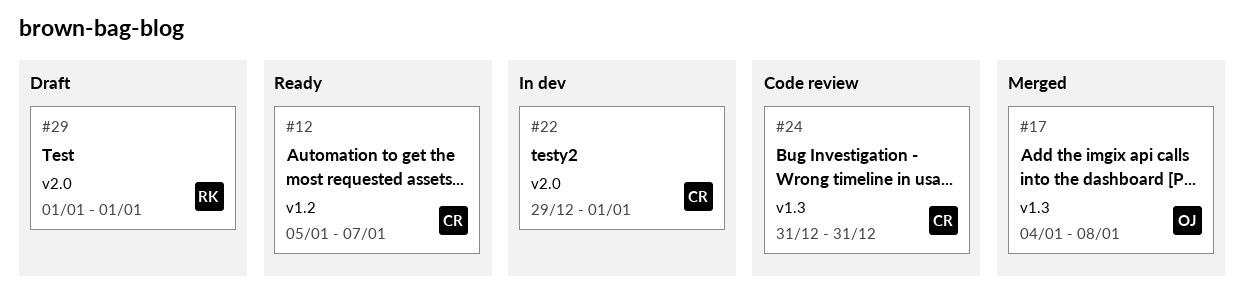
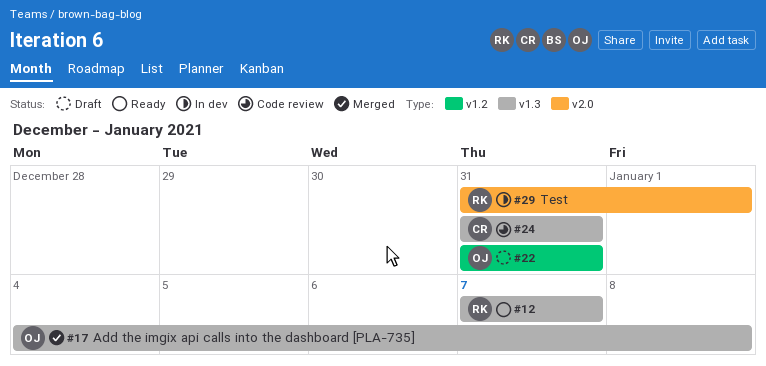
#12, owner: CR -> RK
#12, label: v1.2 -> v1.3
#12, start: Jan 5 -> Jan 7
#22, status: In dev -> Draft
#22, owner: CR -> OJ
#22, label: v2.0 -> v1.2
#22, start: Dec 29 -> Dec 31
#22, due: Jan 1 -> Dec 31
#29, status: Draft -> In dev
#29, start: Jan 1 -> Dec 31

